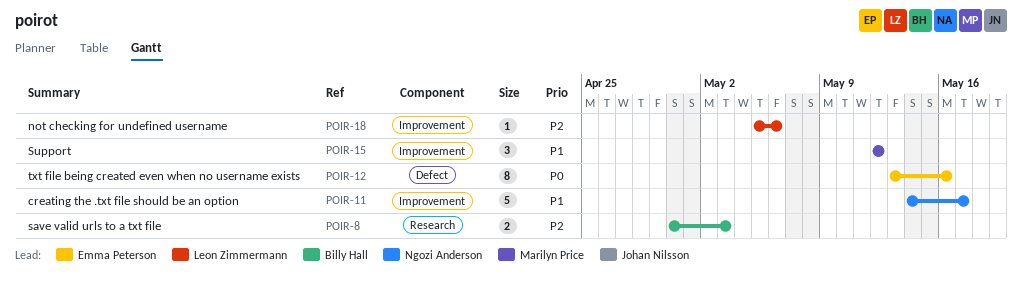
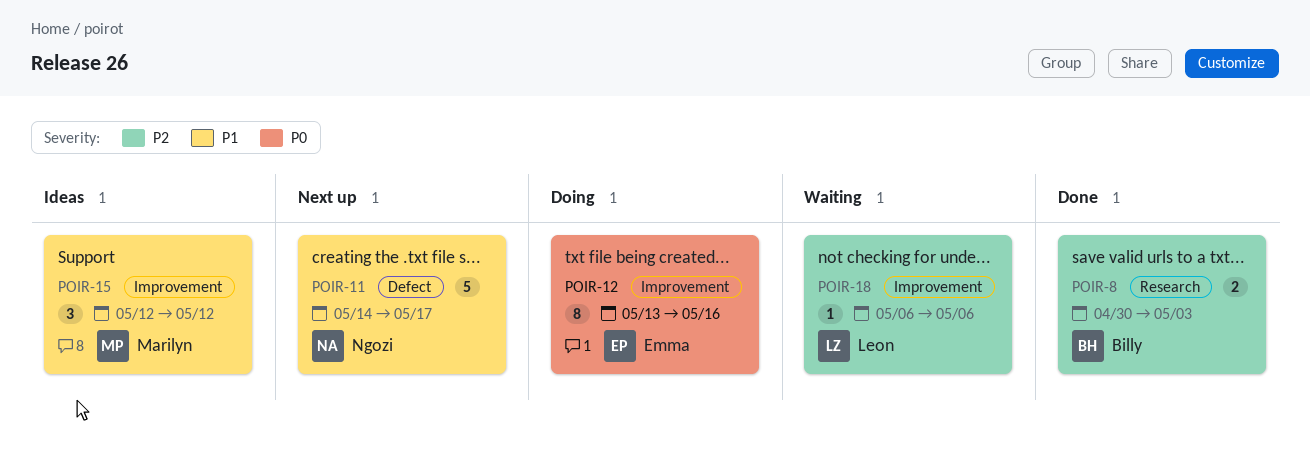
POIR-11, label: Improvement -> Defect
POIR-12, label: Defect -> Improvement
POIR-18, start: May 5 -> May 6

